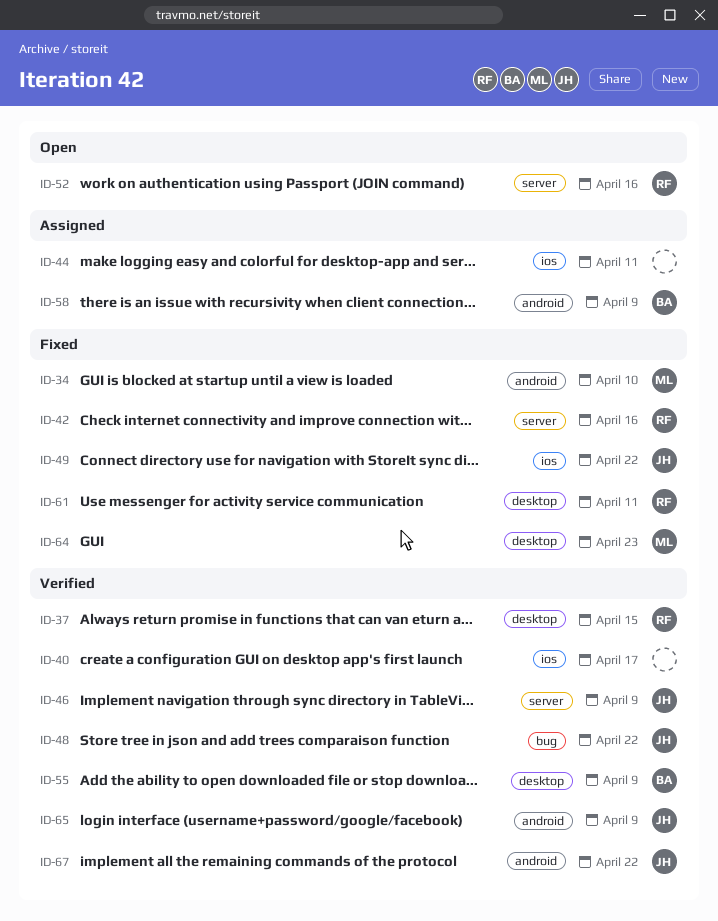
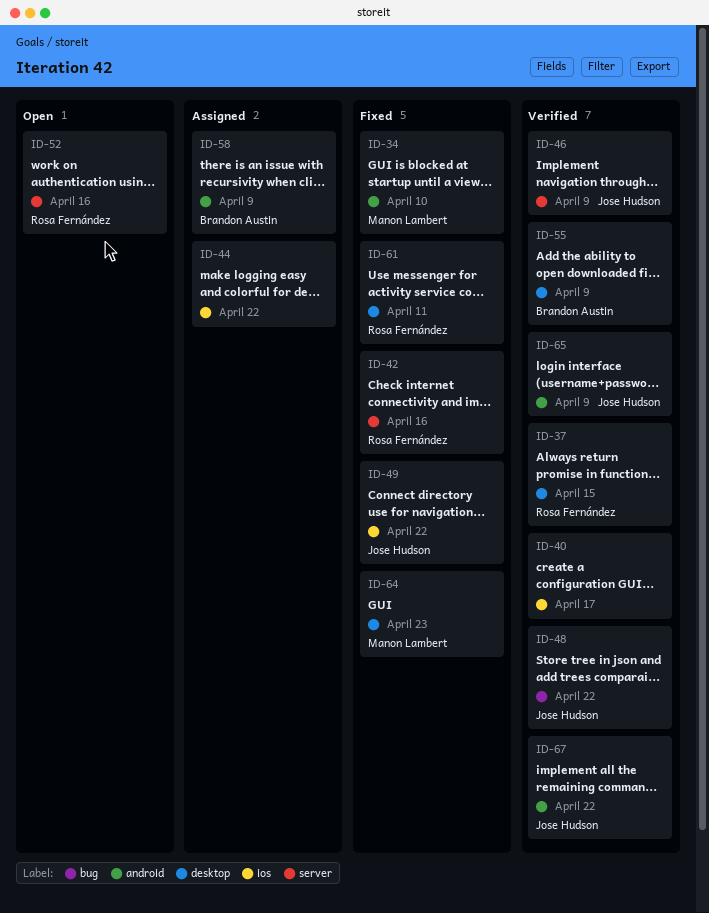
ID-44, due: Apr 11 -> Apr 22

